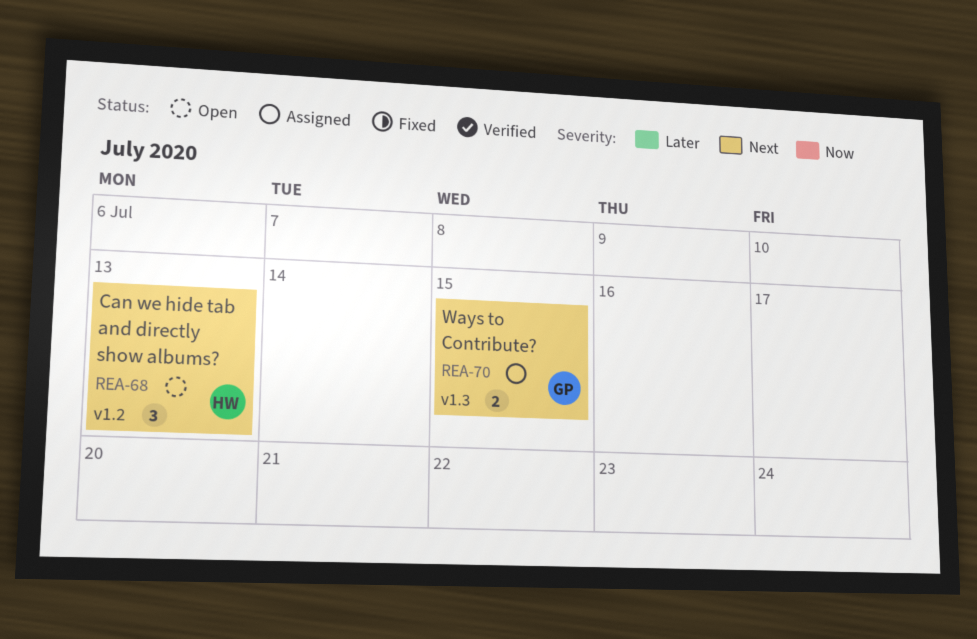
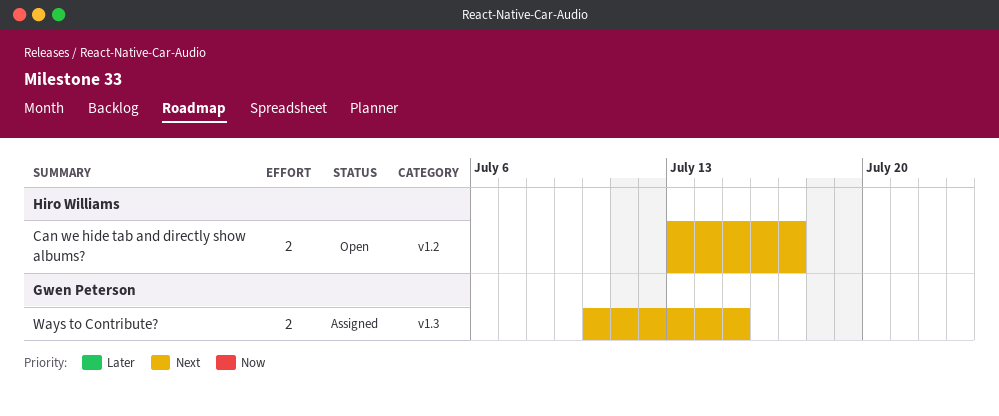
Can we hide tab and directly show albums?, estimate: 3 -> 2
Can we hide tab and directly show albums?, due: Jul 13 -> Jul 17

